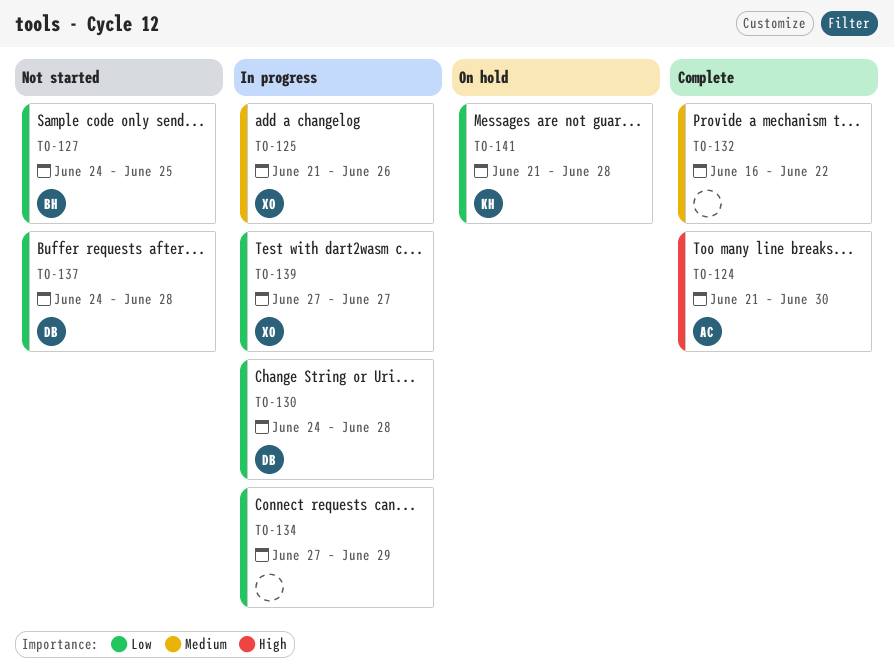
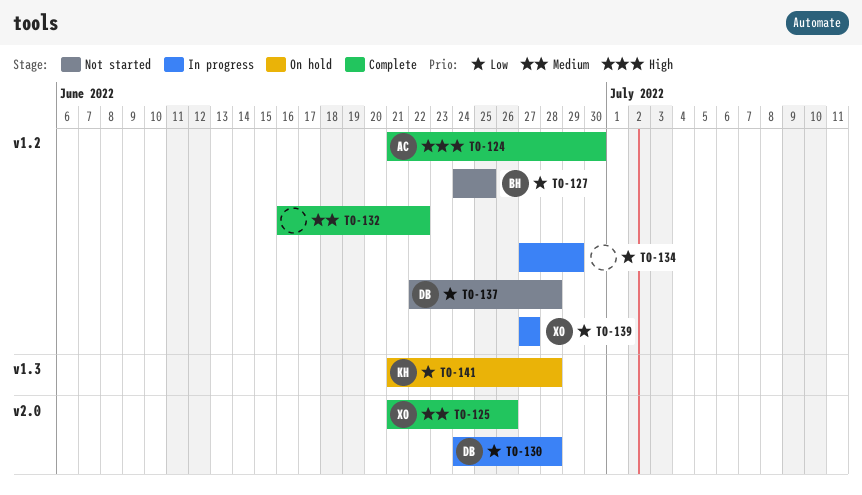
TO-125, status: In progress -> Complete
TO-137, start: Jun 24 -> Jun 22

